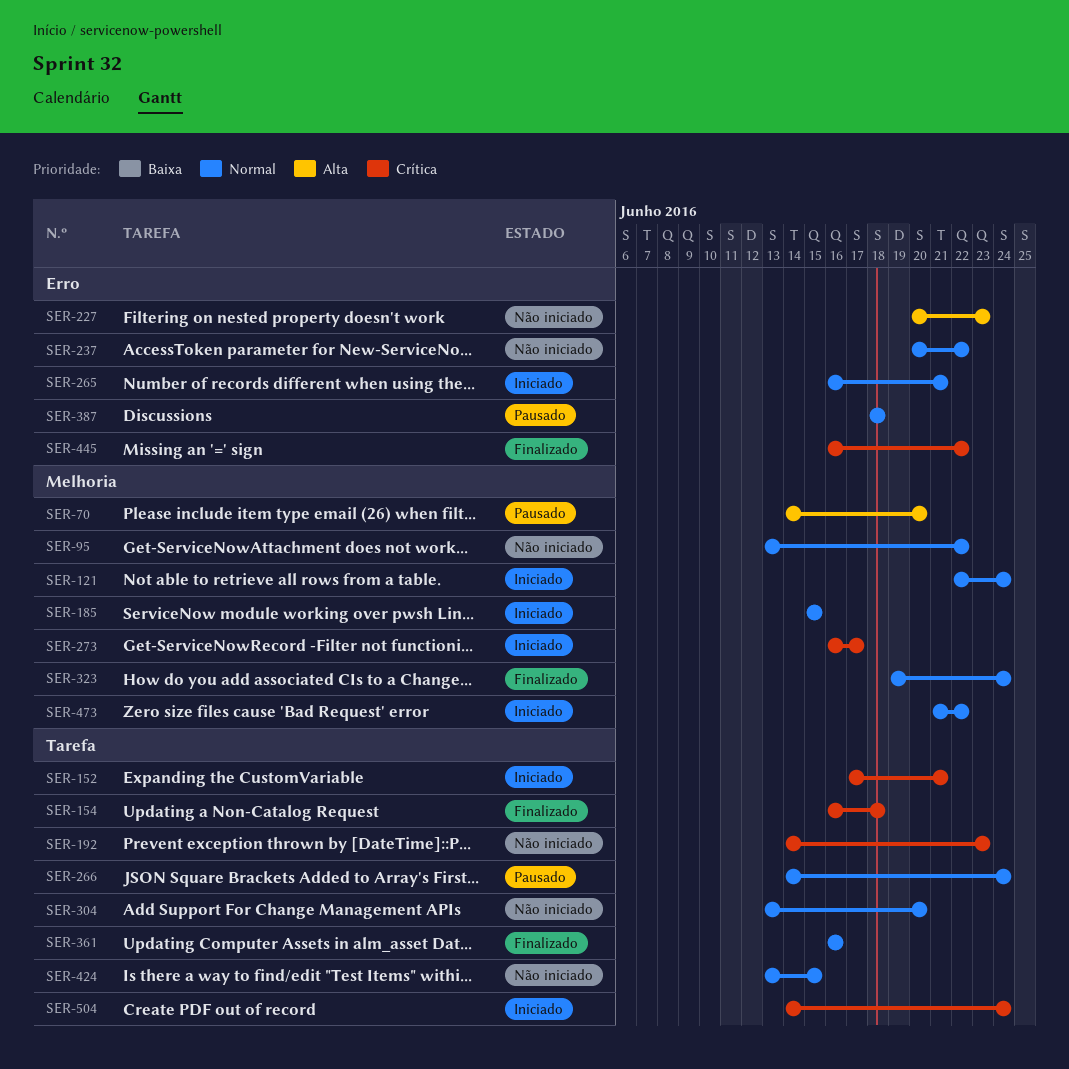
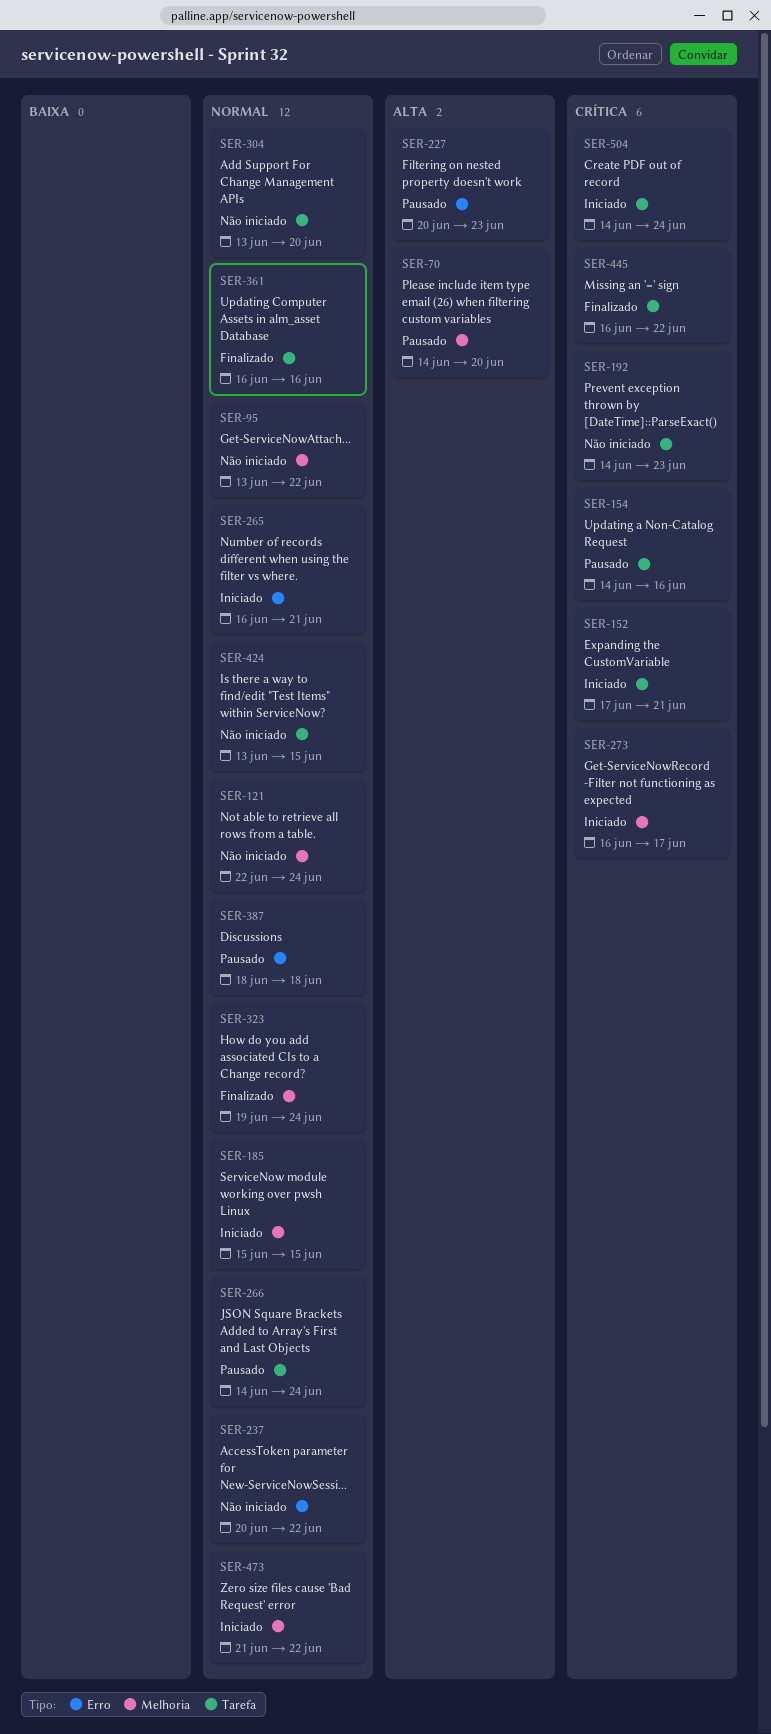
SER-121, status: Iniciado -> Não iniciado
SER-154, status: Finalizado -> Pausado
SER-154, start: Jun 16 -> Jun 14
SER-154, due: Jun 18 -> Jun 16
SER-227, status: Não iniciado -> Pausado
SER-445, label: Erro -> Tarefa

